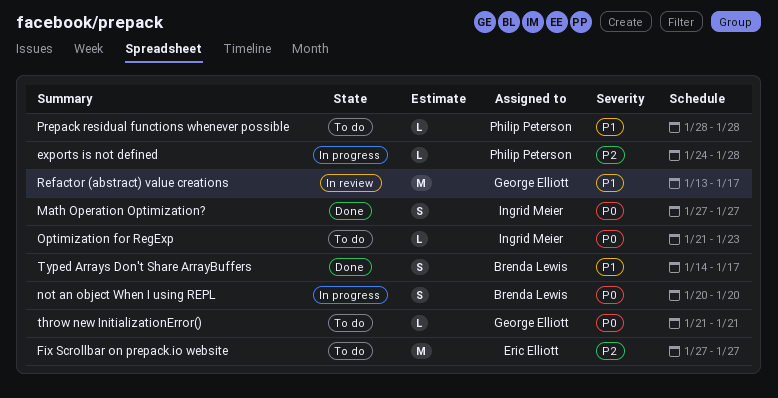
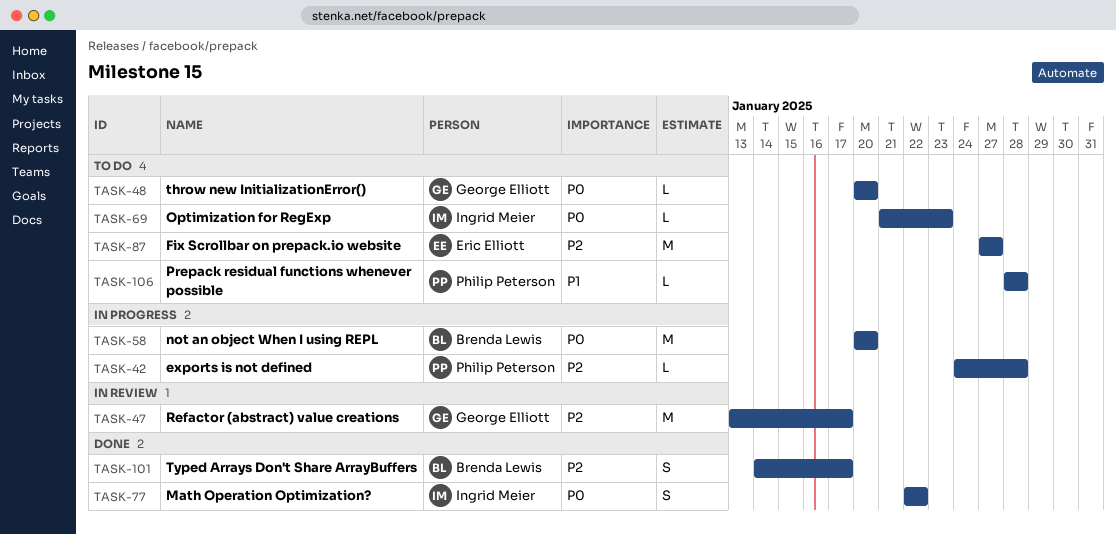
Math Operation Optimization?, start: Jan 27 -> Jan 22
Math Operation Optimization?, due: Jan 27 -> Jan 22
not an object When I using REPL, estimate: S -> M
Refactor (abstract) value creations, priority: P1 -> P2
throw new InitializationError(), start: Jan 21 -> Jan 20
throw new InitializationError(), due: Jan 21 -> Jan 20
Typed Arrays Don't Share ArrayBuffers, priority: P1 -> P2

